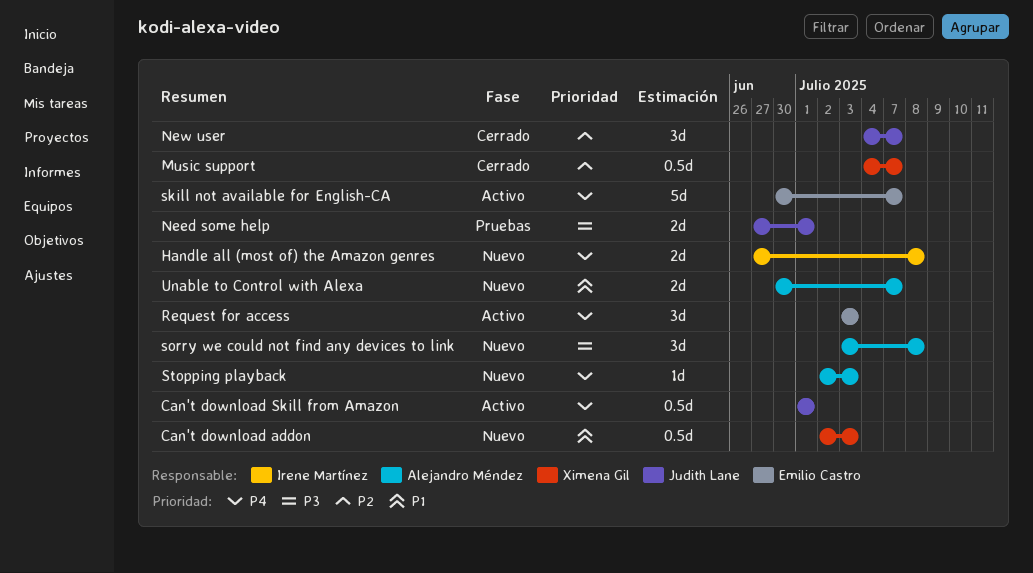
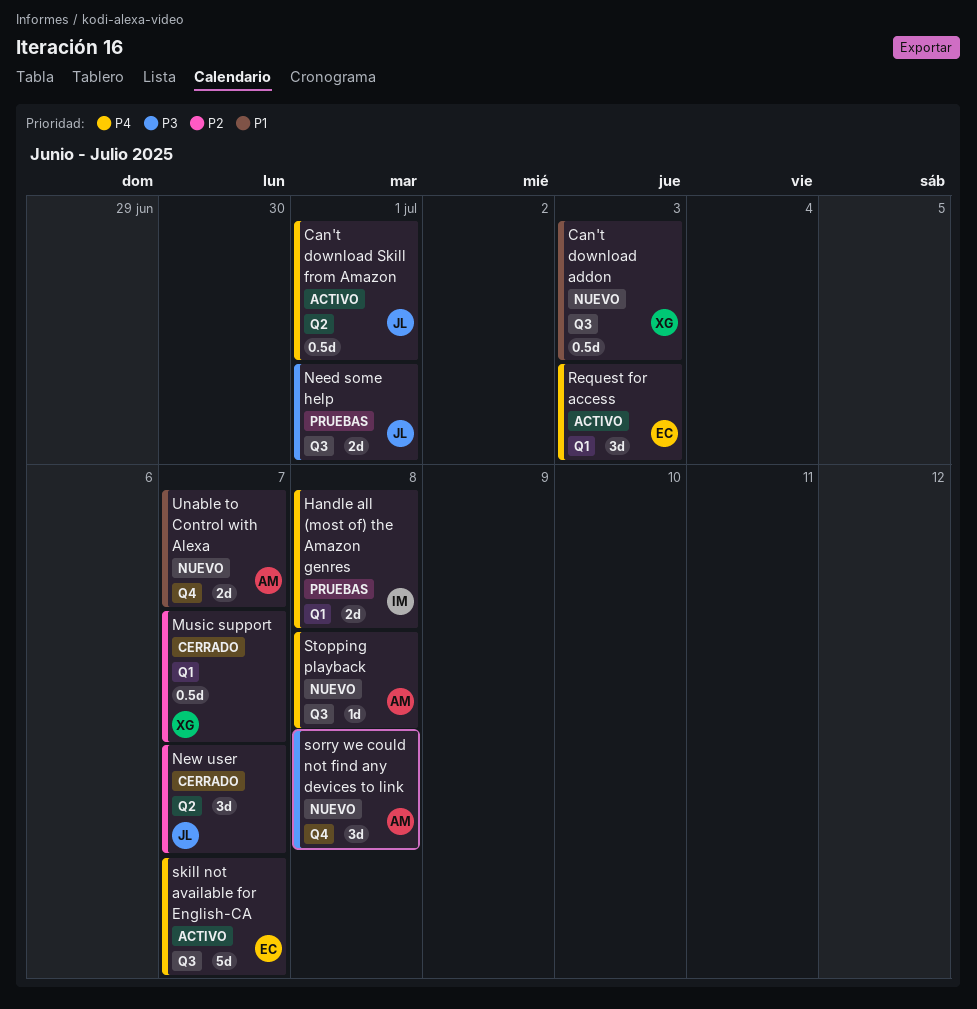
Handle all (most of) the Amazon genres, status: Nuevo -> Pruebas
Stopping playback, due: Jul 3 -> Jul 8

